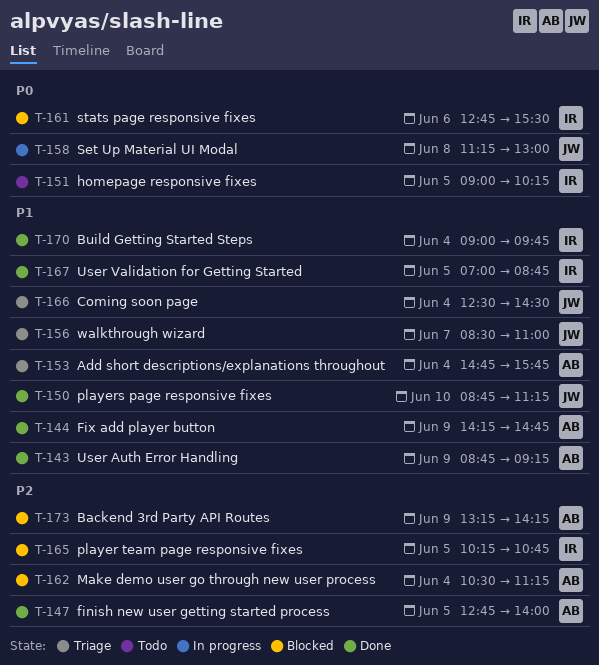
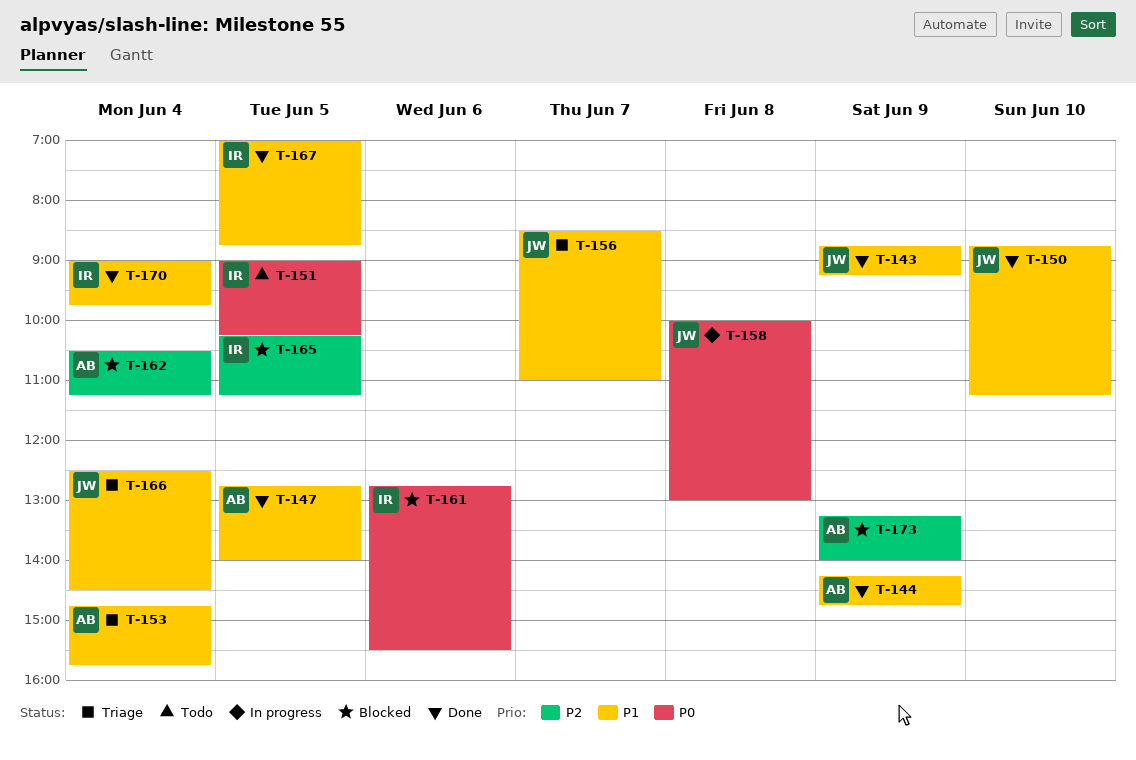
T-143, owner: AB -> JW
T-147, priority: P2 -> P1
T-158, begins: 11:15 -> 10:00
T-165, ends: 10:45 -> 11:15
T-173, ends: 14:15 -> 14:00

